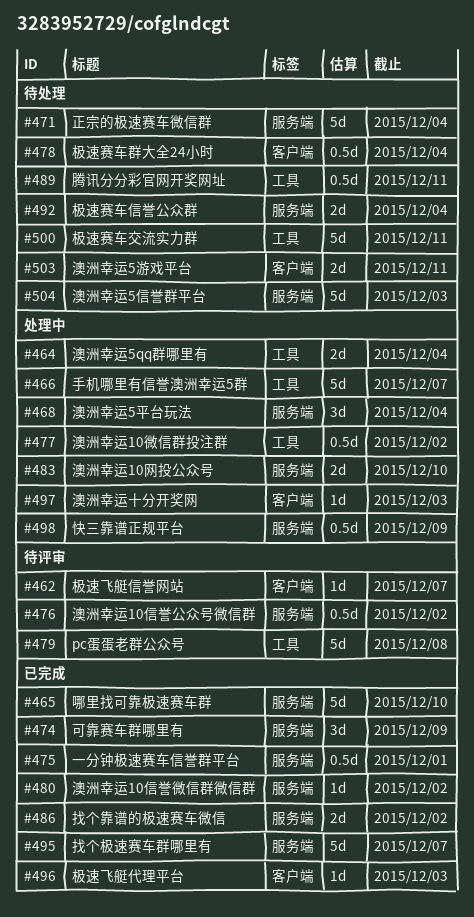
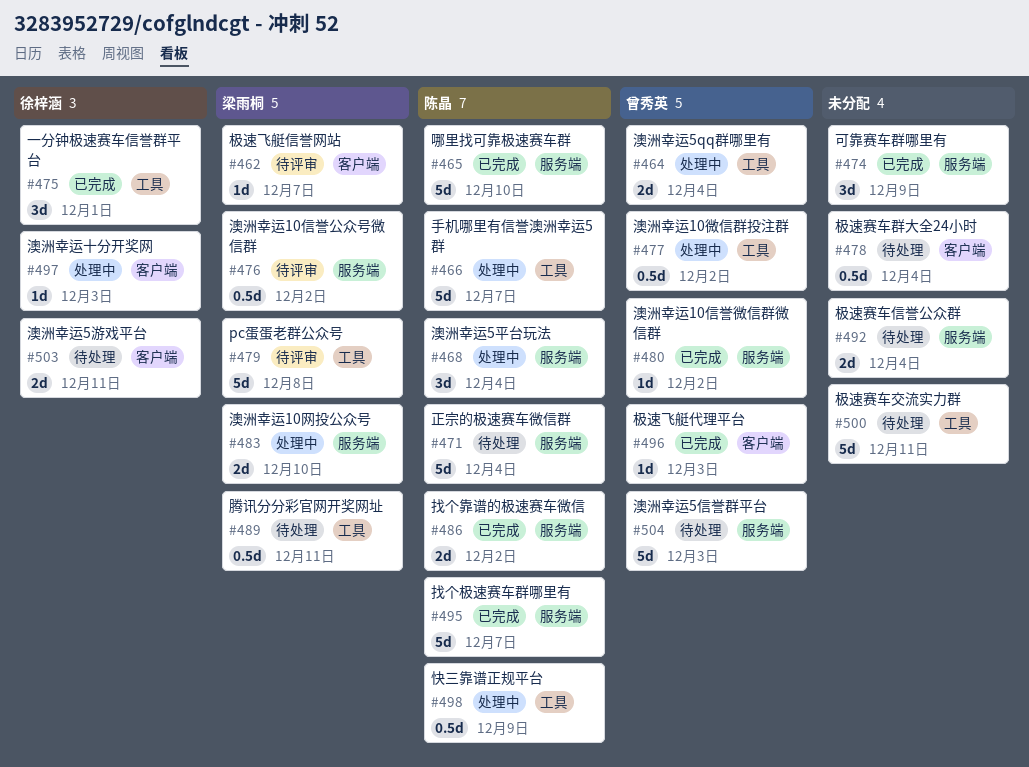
#475, label: 服务端 -> 工具
#475, estimate: 0.5d -> 3d
#498, label: 服务端 -> 工具

